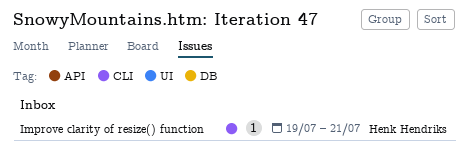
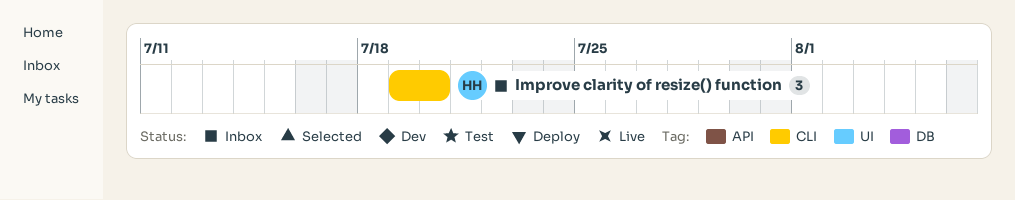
Improve clarity of resize() function, estimate: 1 -> 3
Improve clarity of resize() function, due: Jul 21 -> Jul 20

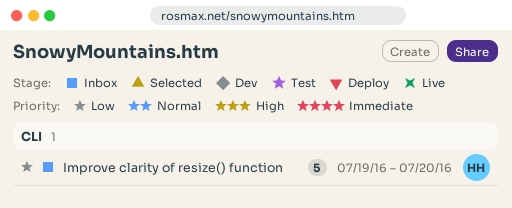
Improve clarity of resize() function, estimate: 3 -> 5

